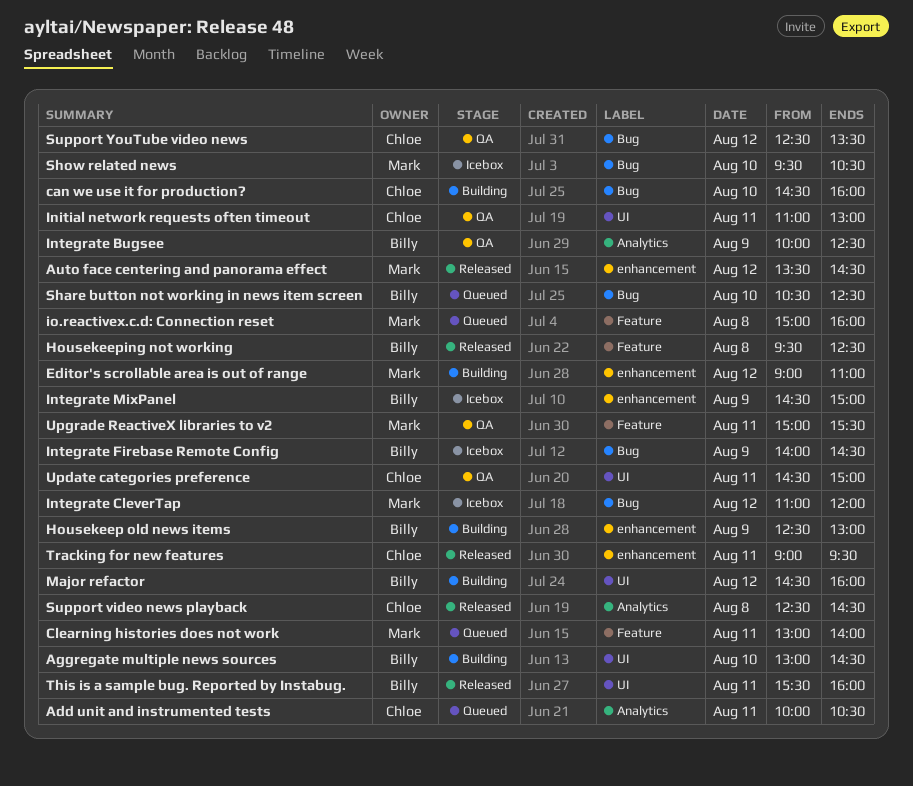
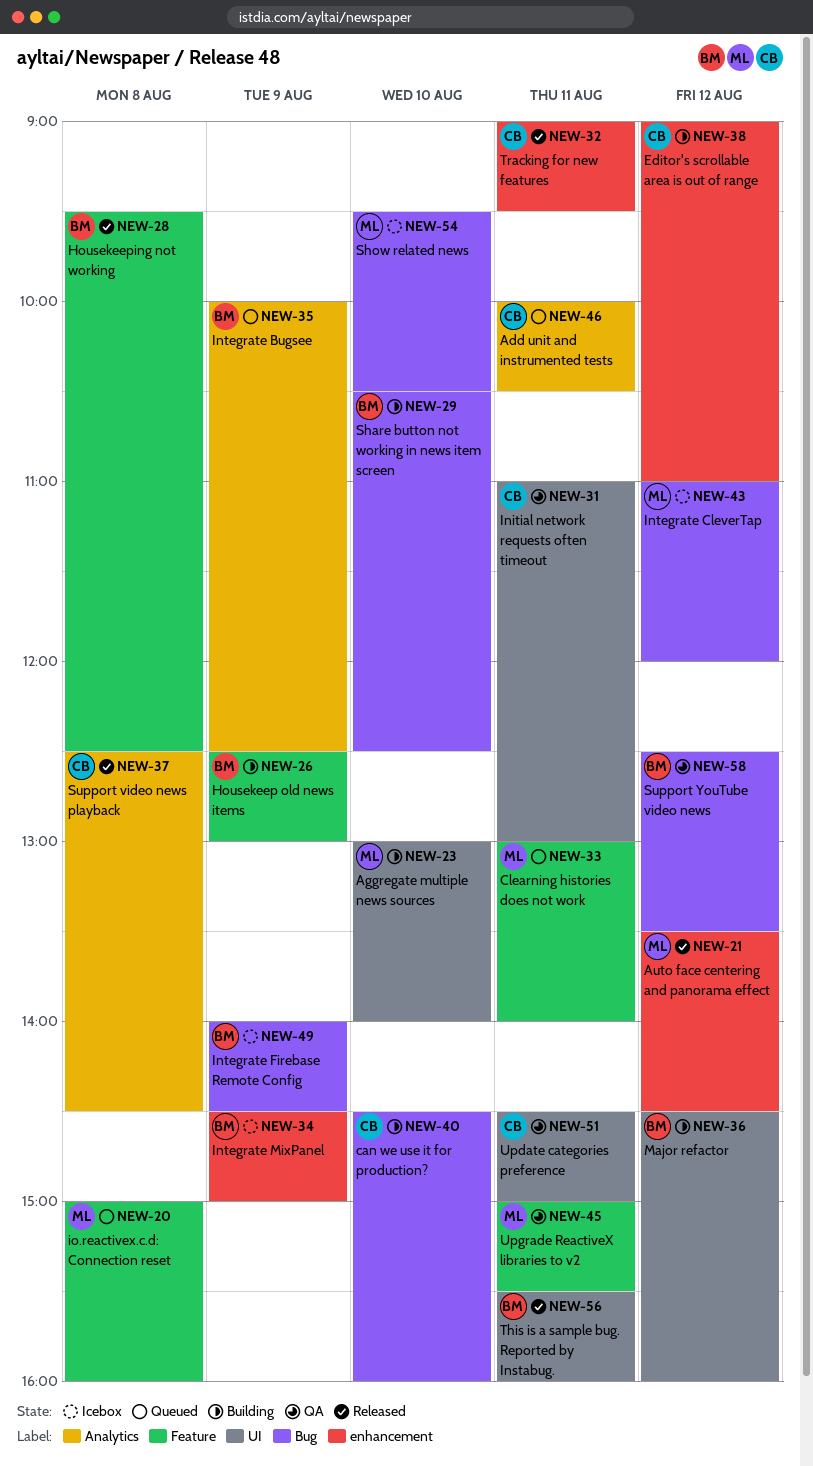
Aggregate multiple news sources, owner: Billy -> Mark
Aggregate multiple news sources, ends: 14:30 -> 14:00
Editor's scrollable area is out of range, owner: Mark -> Chloe
Housekeep old news items, label: enhancement -> Feature
Integrate Bugsee, status: QA -> Queued
Share button not working in news item screen, status: Queued -> Building
Support YouTube video news, owner: Chloe -> Billy

